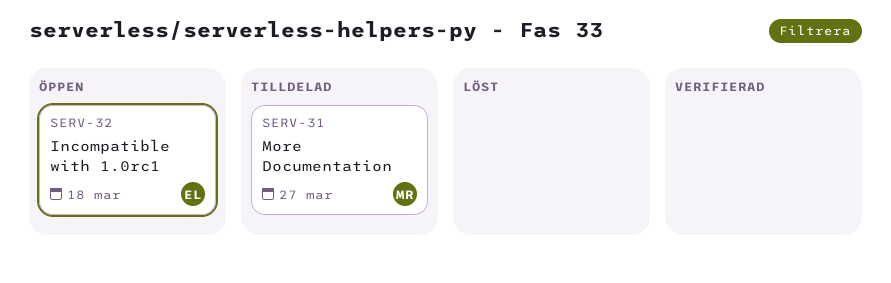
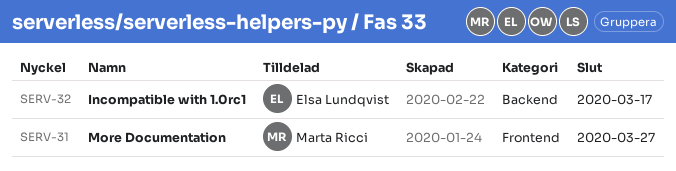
SERV-32, due: Mar 18 -> Mar 17

